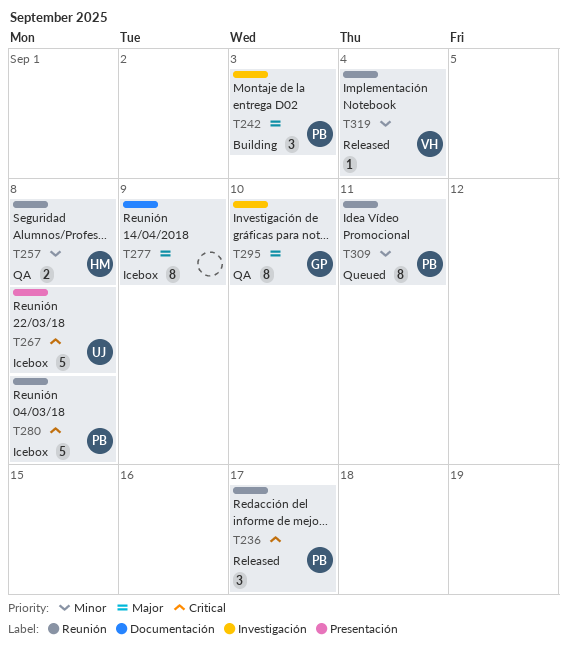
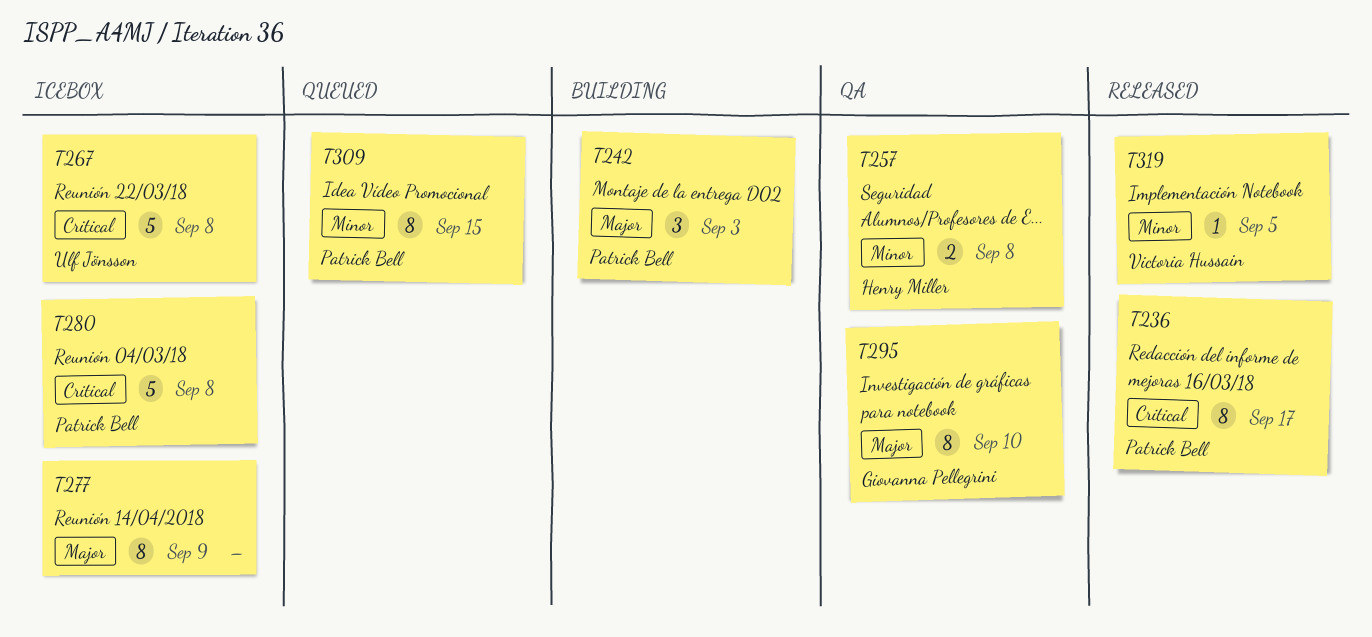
T236, estimate: 3 -> 8
T309, due: Sep 11 -> Sep 15
T319, due: Sep 4 -> Sep 5

